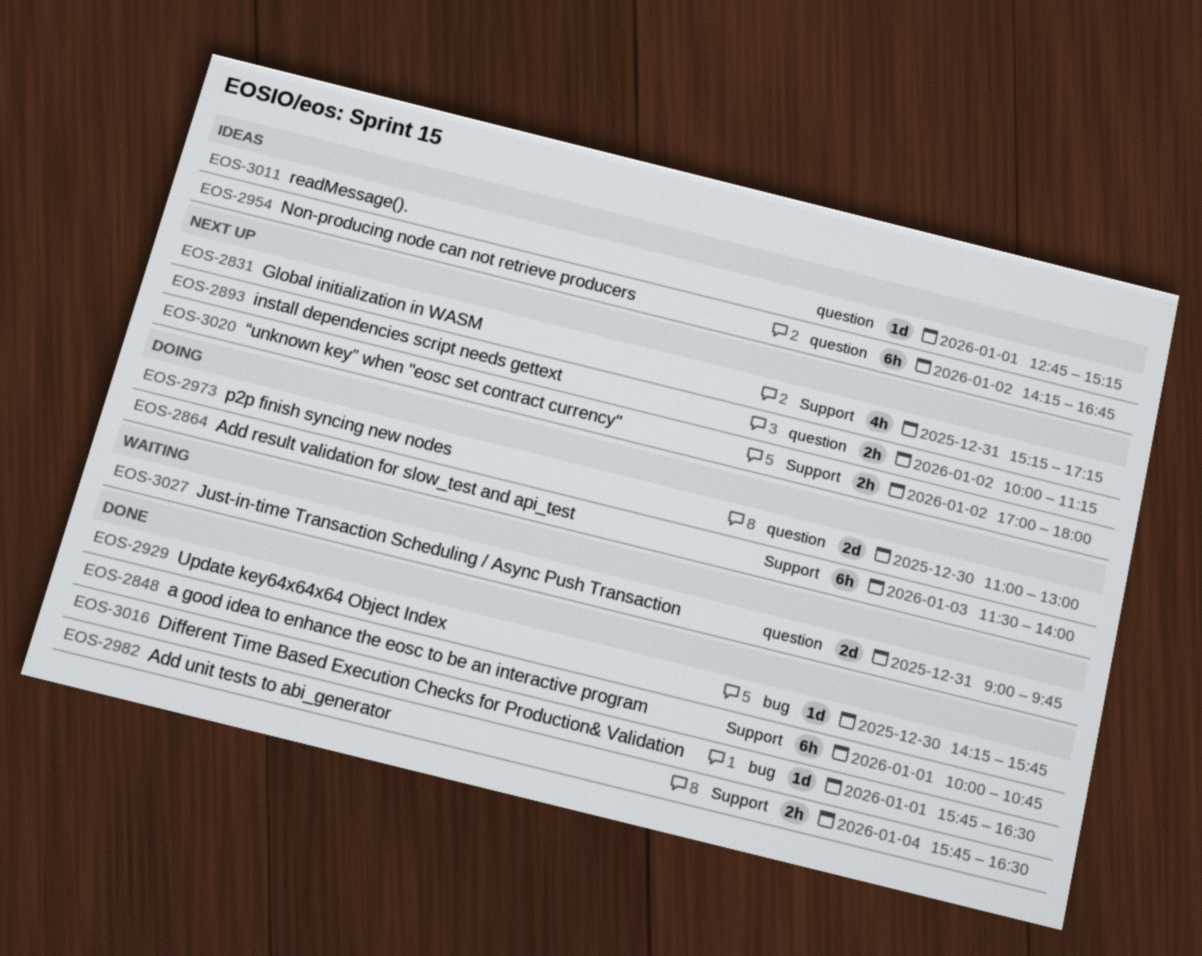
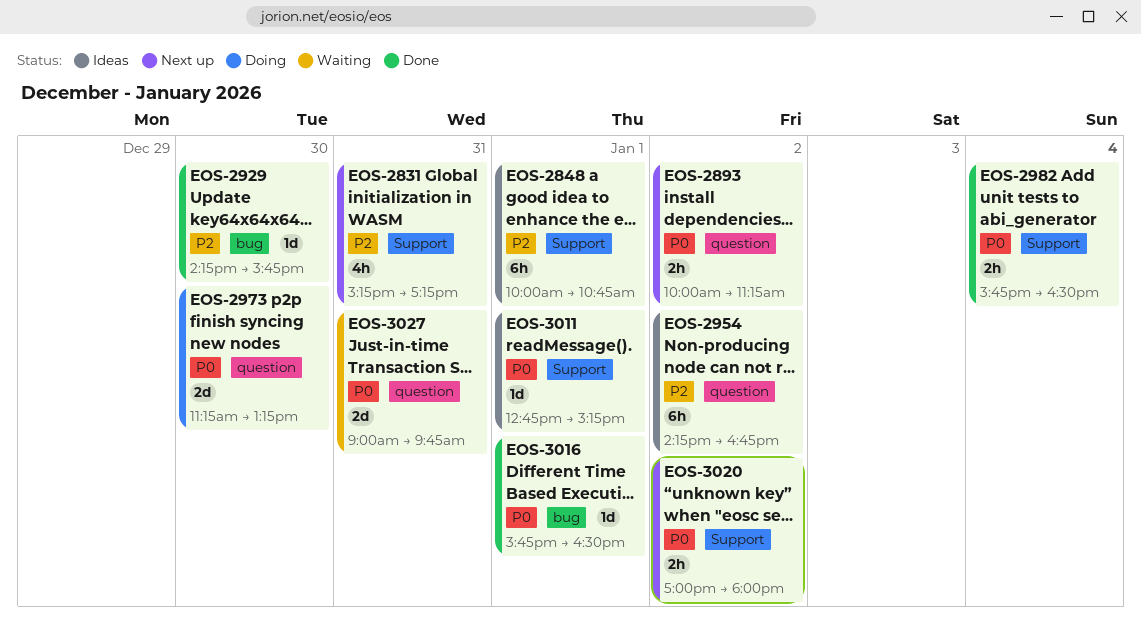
EOS-2848, status: Done -> Ideas
EOS-2864: present -> none
EOS-2973, begins: 11:00 -> 11:15
EOS-2973, ends: 13:00 -> 13:15
EOS-3011, label: question -> Support

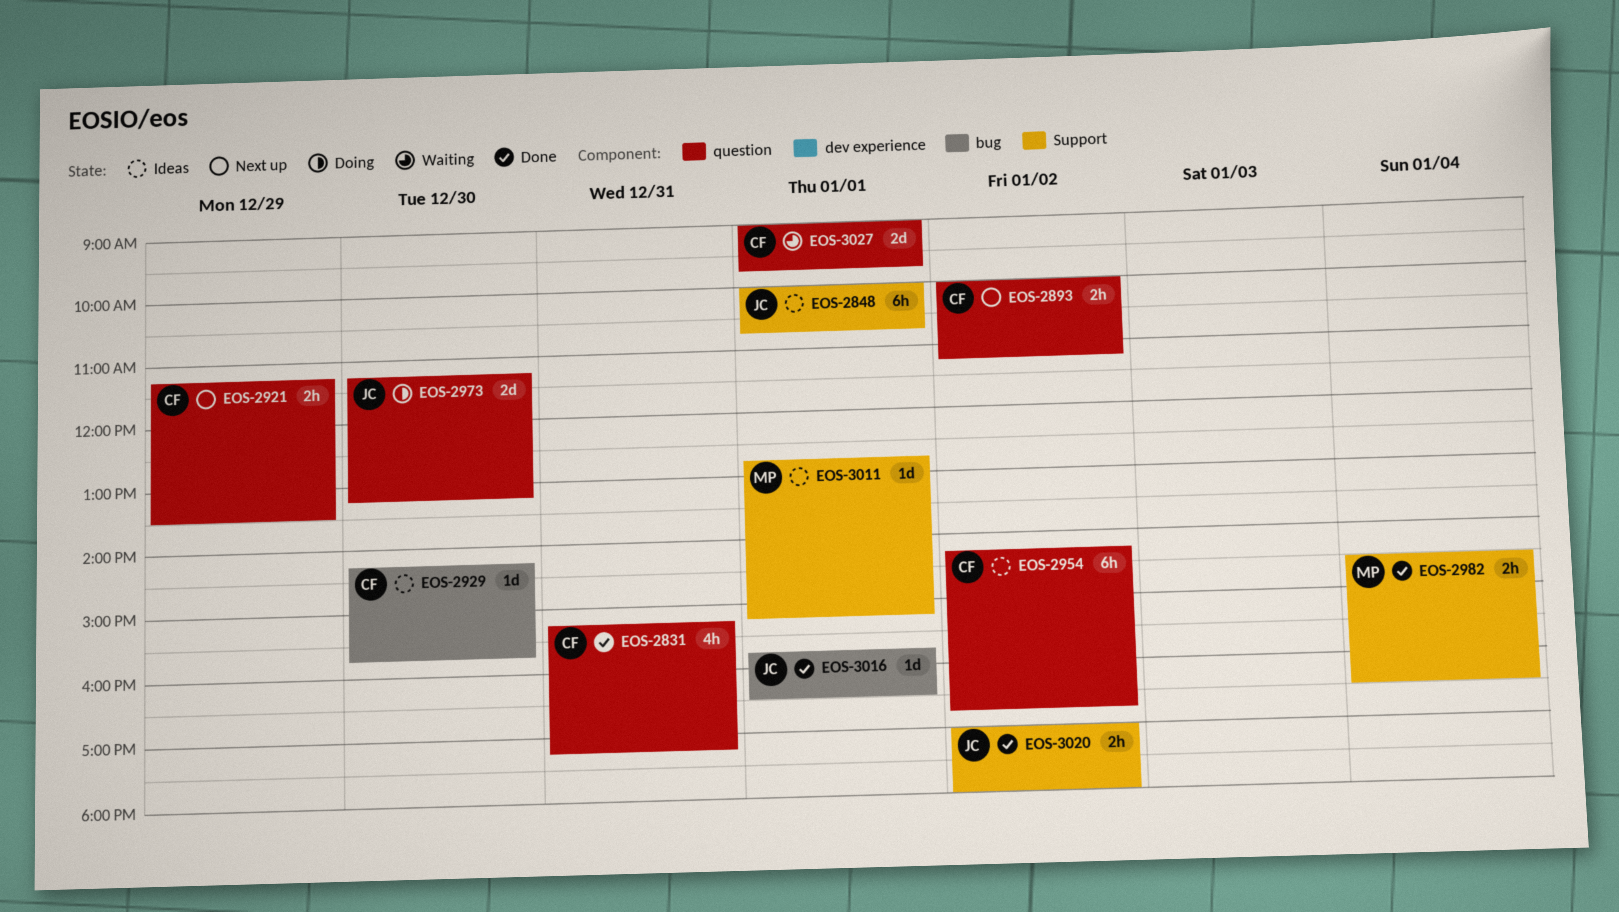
EOS-2831, status: Next up -> Done
EOS-2831, label: Support -> question
EOS-2921: none -> present
EOS-2929, status: Done -> Ideas
EOS-2982, begins: 15:45 -> 14:30
EOS-3020, status: Next up -> Done
EOS-3027, day: Dec 31 -> Jan 1

